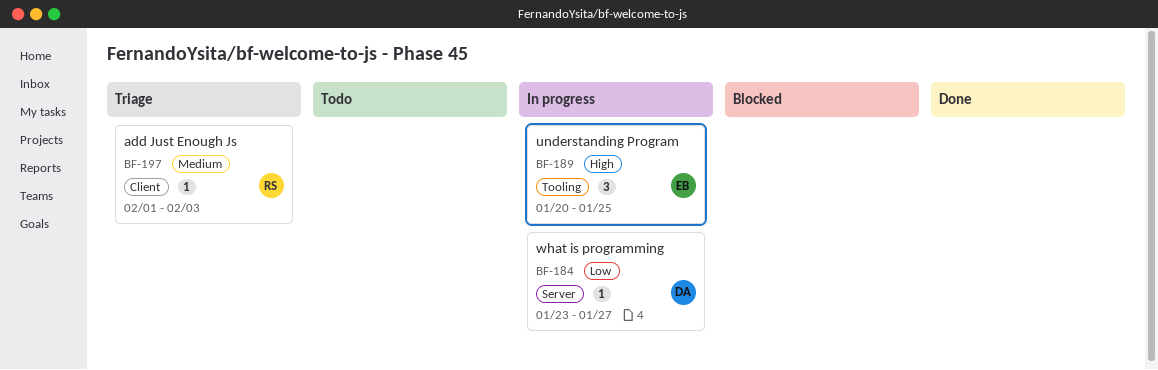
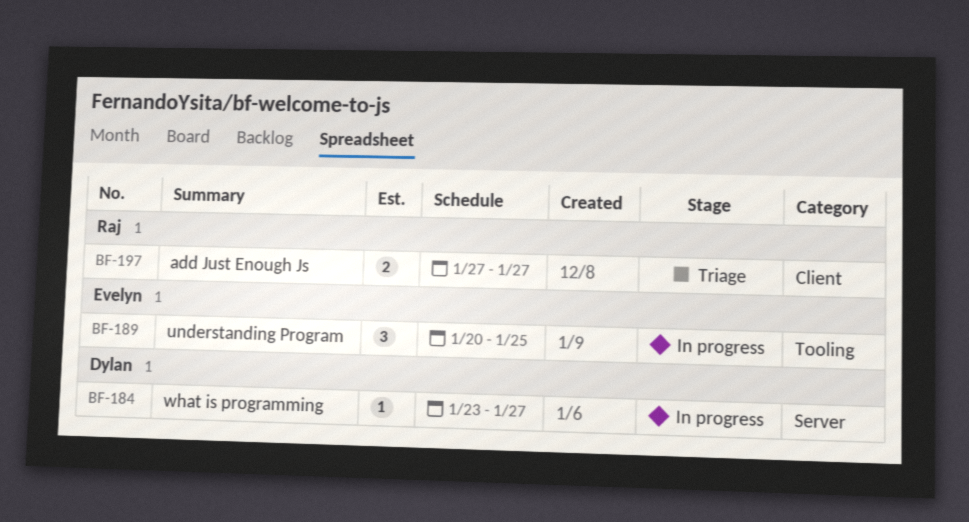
BF-197, estimate: 1 -> 2
BF-197, start: Feb 1 -> Jan 27
BF-197, due: Feb 3 -> Jan 27

